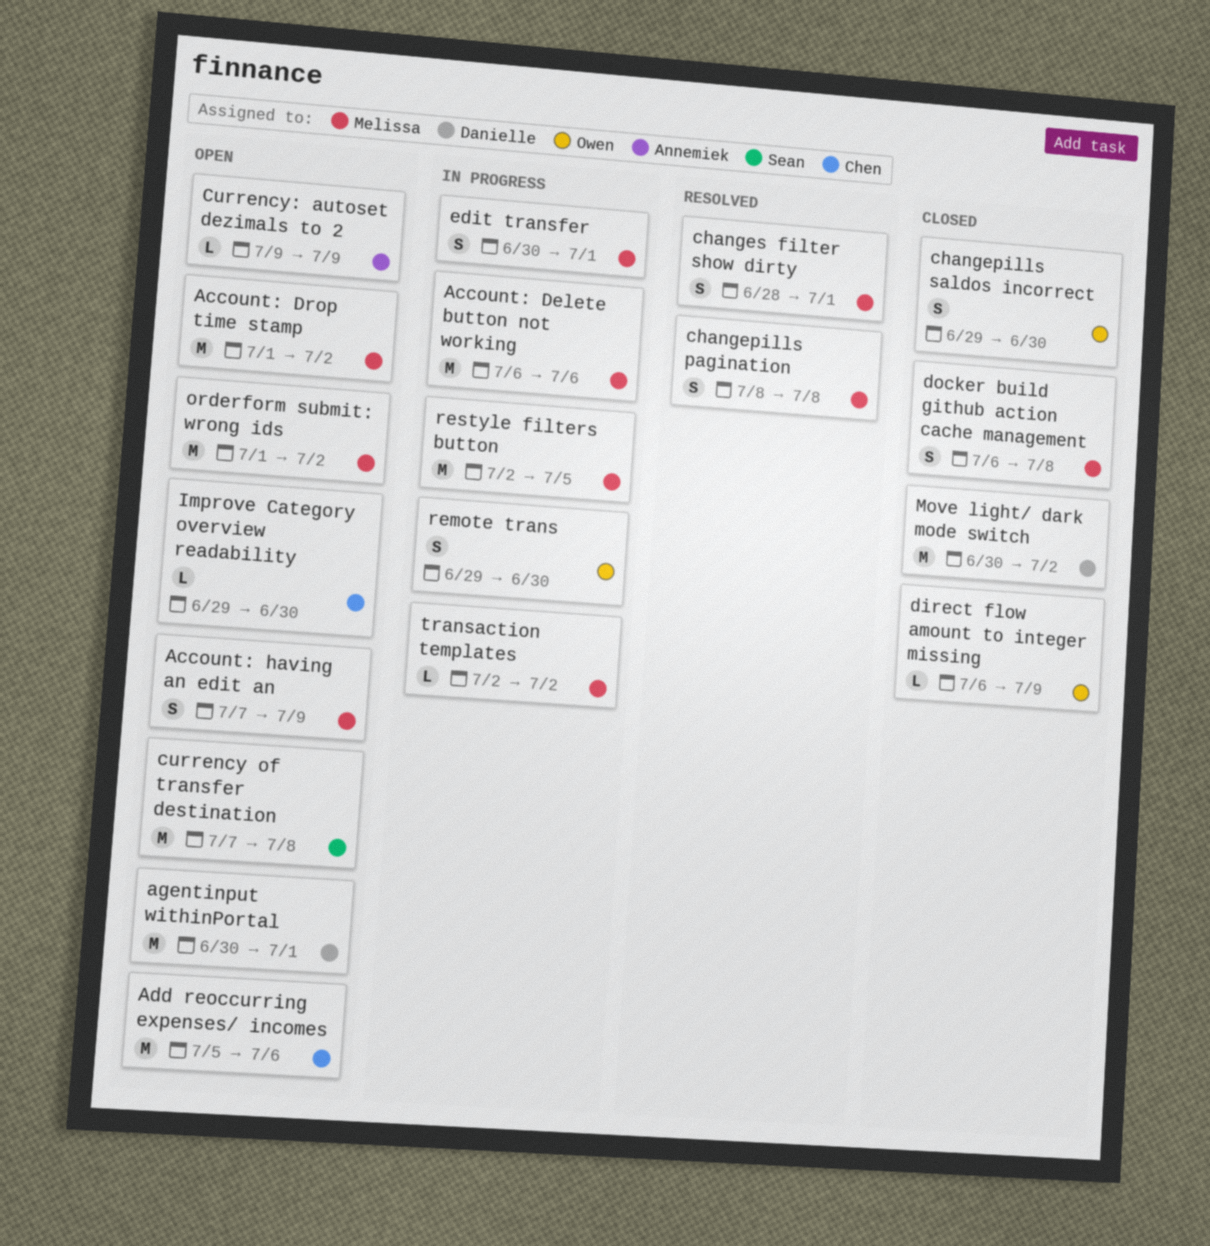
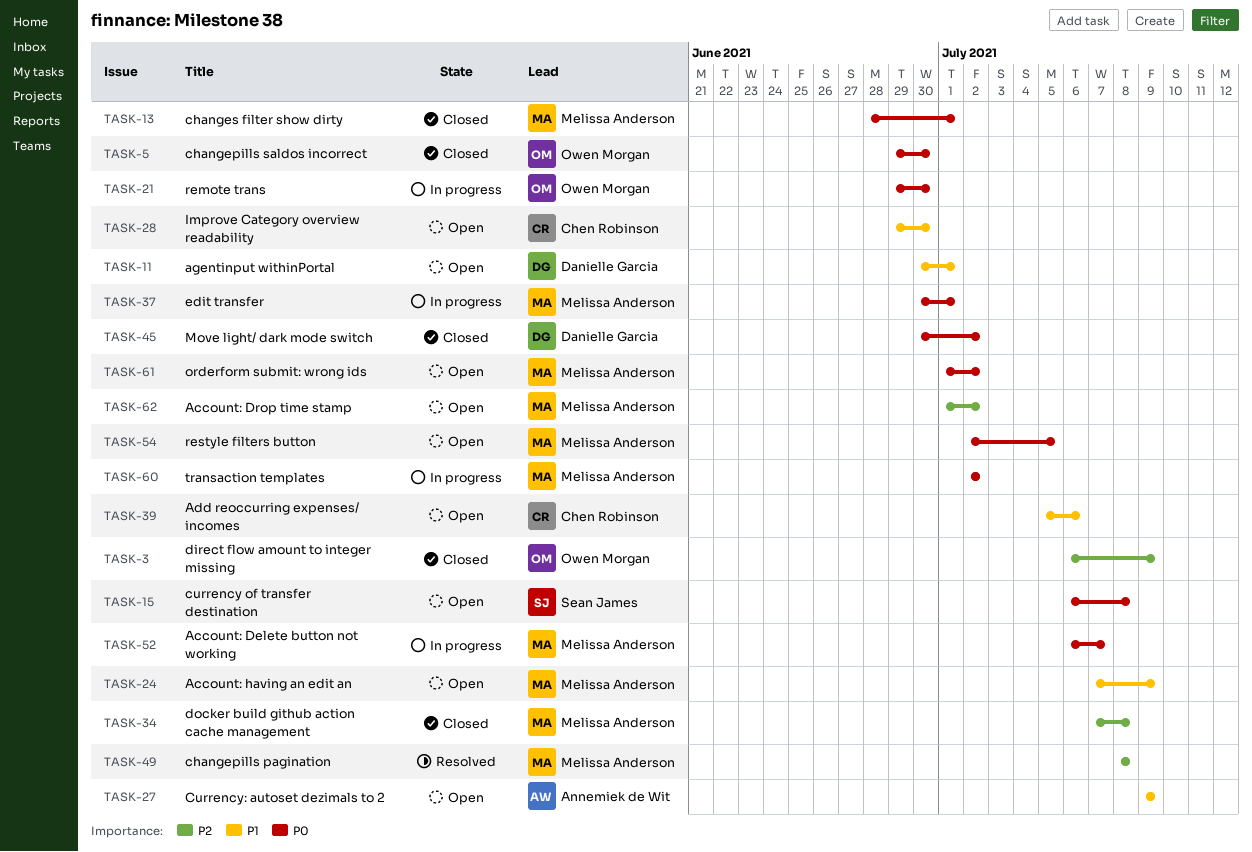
Account: Delete button not working, due: Jul 6 -> Jul 7
changes filter show dirty, status: Resolved -> Closed
currency of transfer destination, start: Jul 7 -> Jul 6
docker build github action cache management, start: Jul 6 -> Jul 7
restyle filters button, status: In progress -> Open

